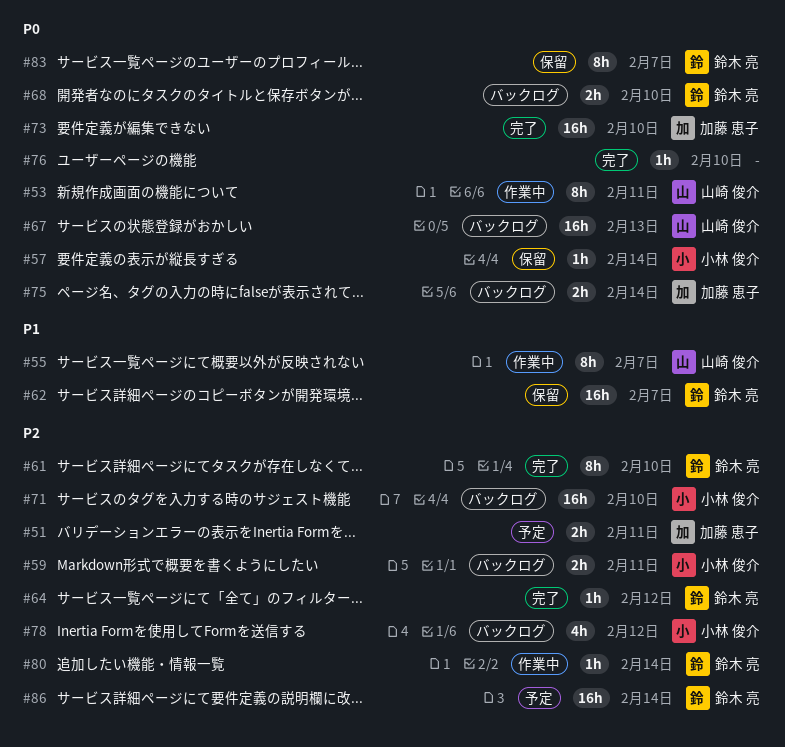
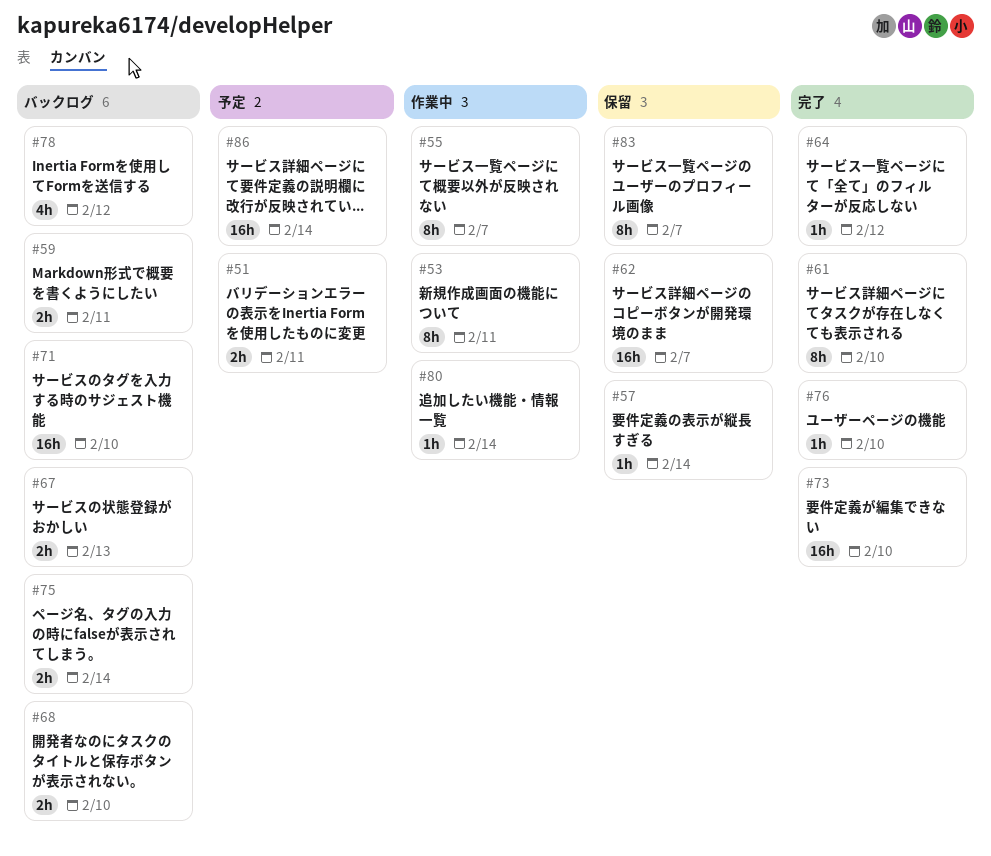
#67, estimate: 16h -> 2h

